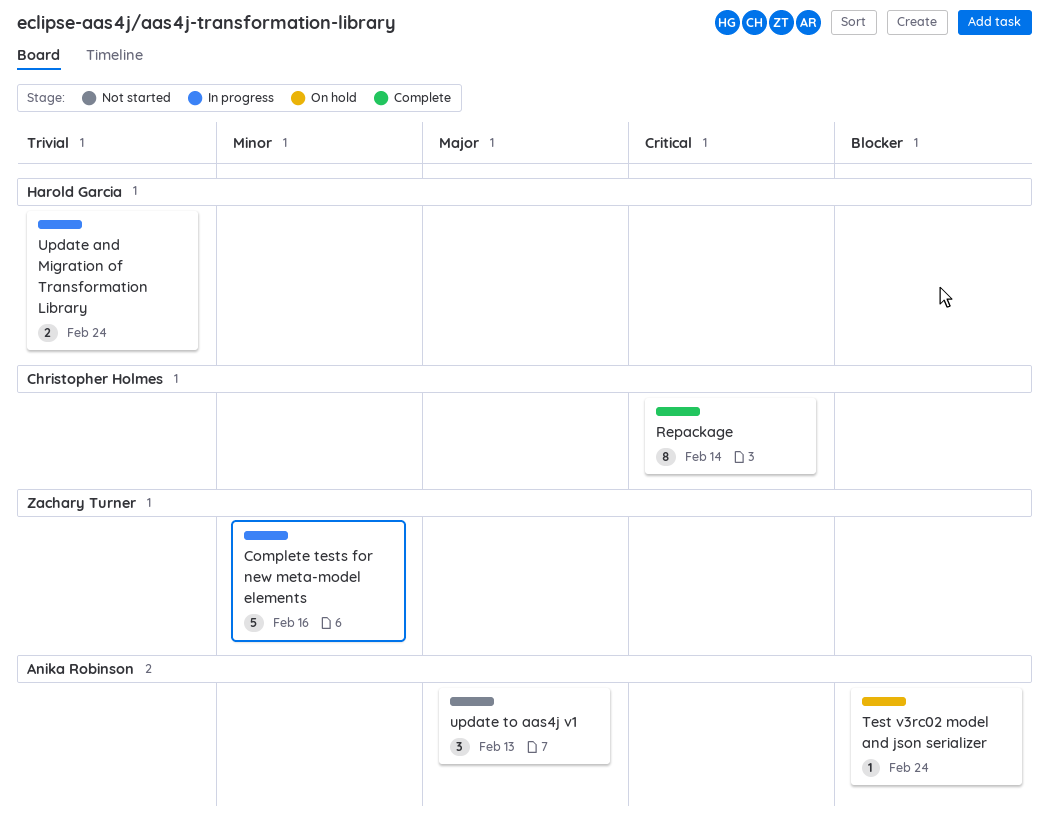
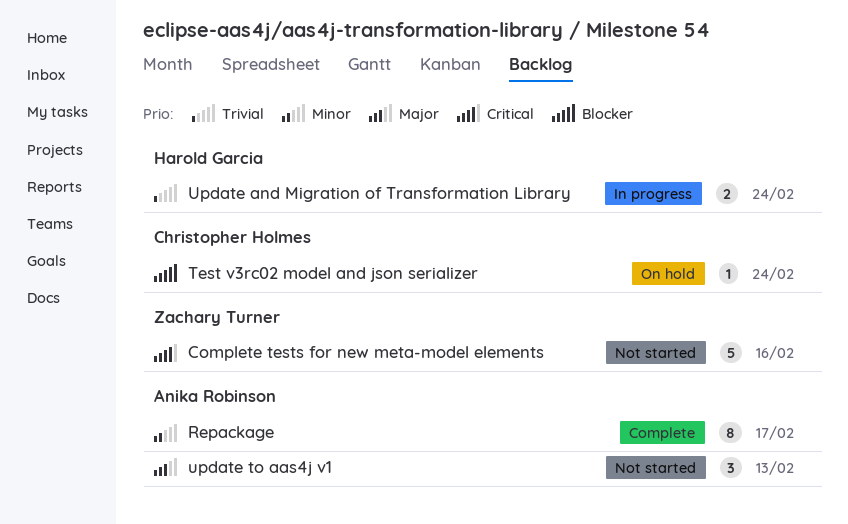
Complete tests for new meta-model elements, status: In progress -> Not started
Complete tests for new meta-model elements, priority: Minor -> Critical
Repackage, owner: Christopher Holmes -> Anika Robinson
Repackage, priority: Critical -> Minor
Repackage, due: Feb 14 -> Feb 17
Test v3rc02 model and json serializer, owner: Anika Robinson -> Christopher Holmes

